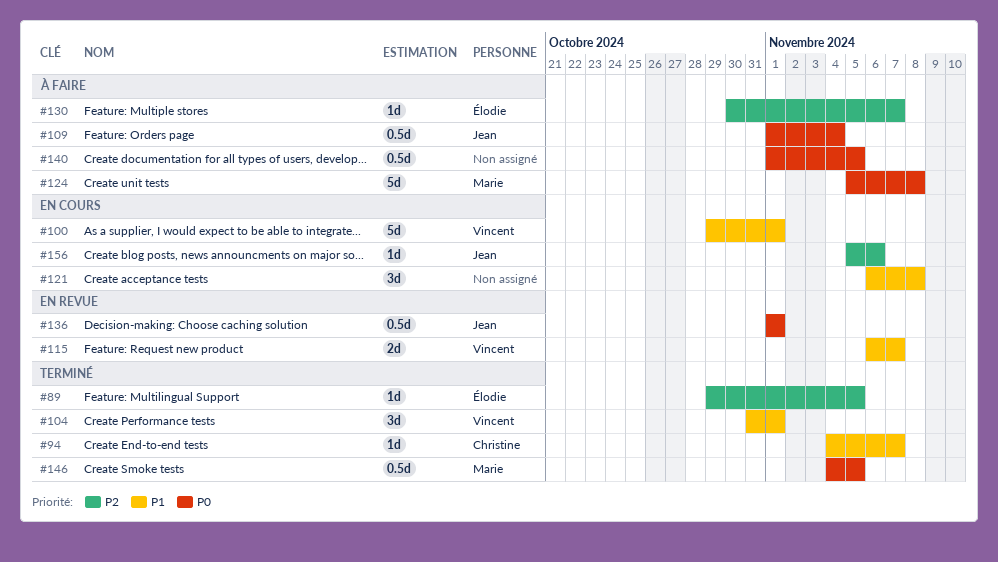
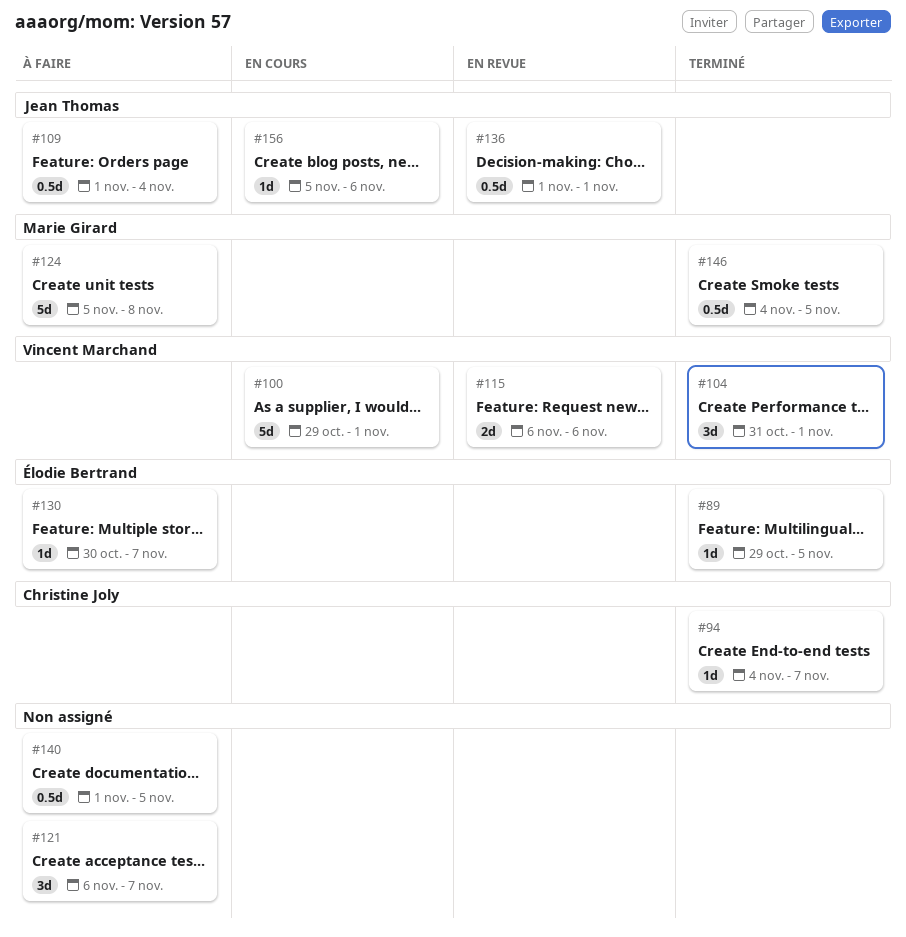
#115, due: Nov 7 -> Nov 6
#121, status: En cours -> À faire
#121, due: Nov 8 -> Nov 7

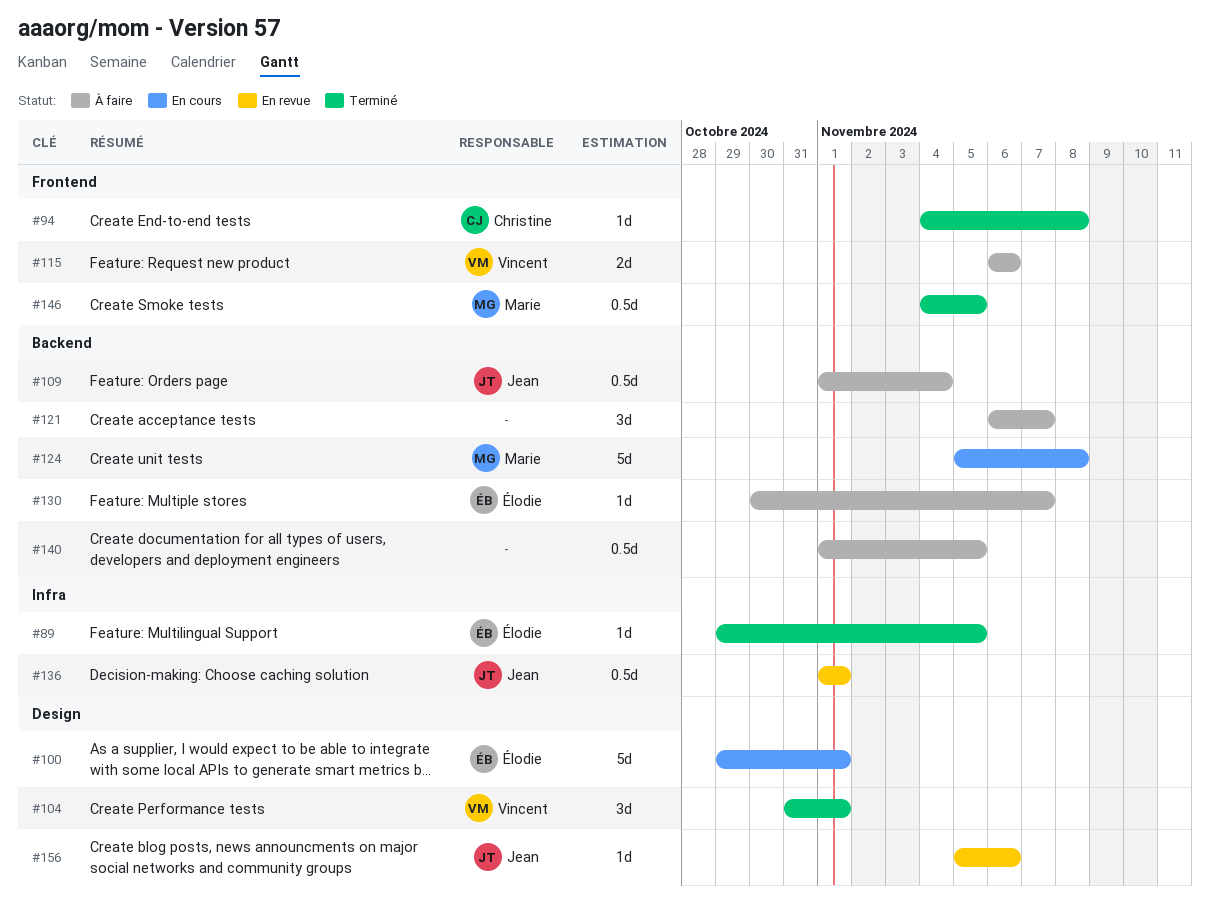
#94, due: Nov 7 -> Nov 8
#100, owner: Vincent Marchand -> Élodie Bertrand
#115, status: En revue -> À faire
#124, status: À faire -> En cours
#156, status: En cours -> En revue

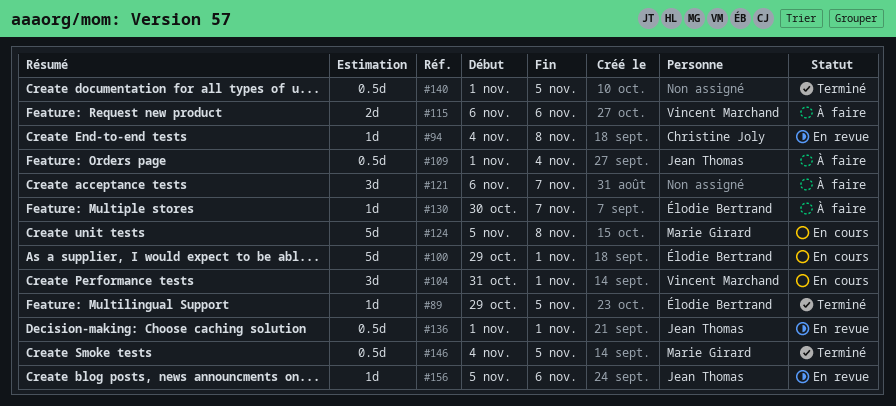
#94, status: Terminé -> En revue
#104, status: Terminé -> En cours
#140, status: À faire -> Terminé

